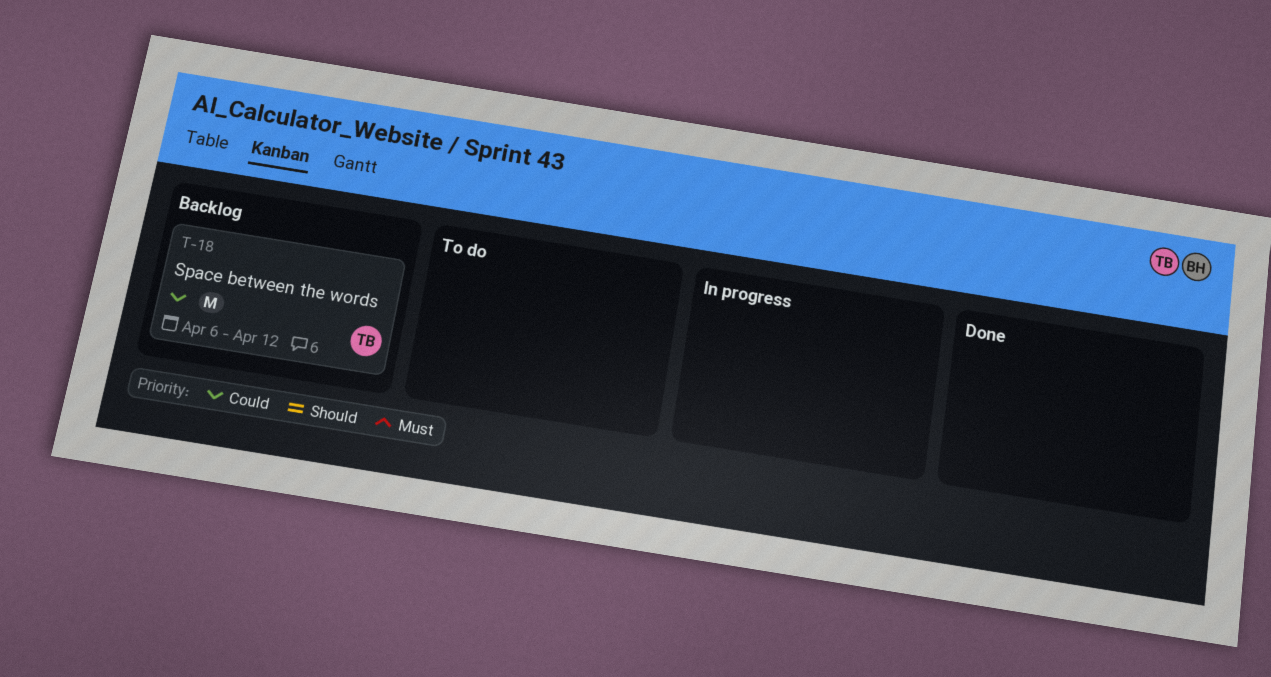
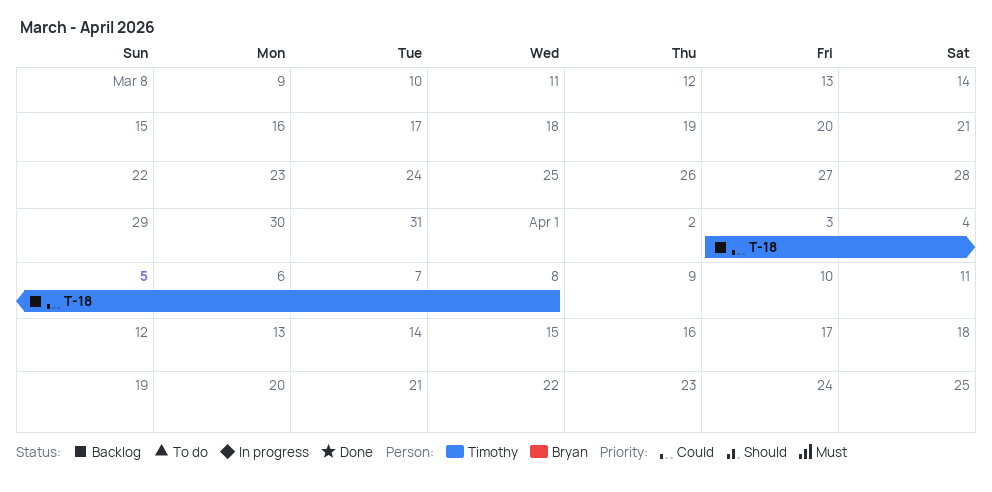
T-18, start: Apr 6 -> Apr 3
T-18, due: Apr 12 -> Apr 8

